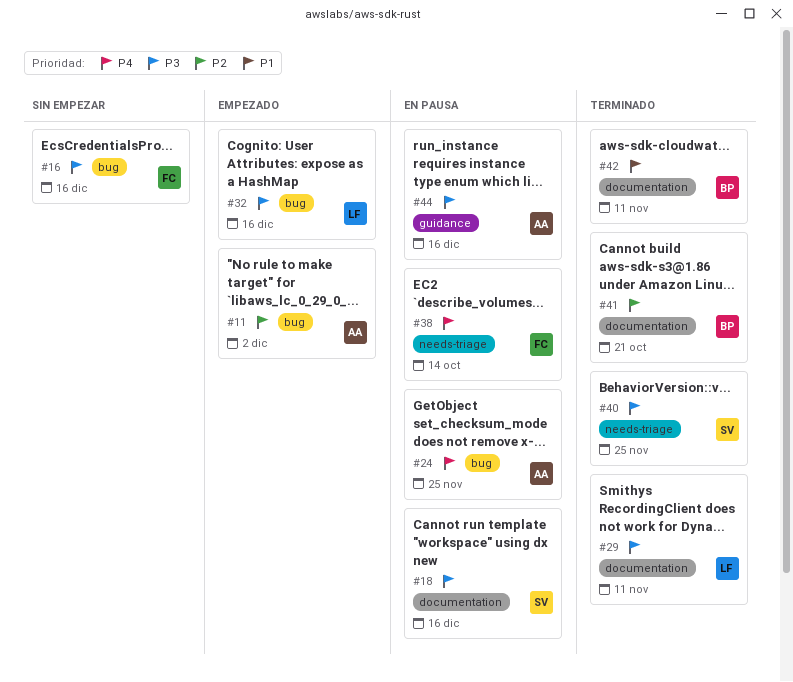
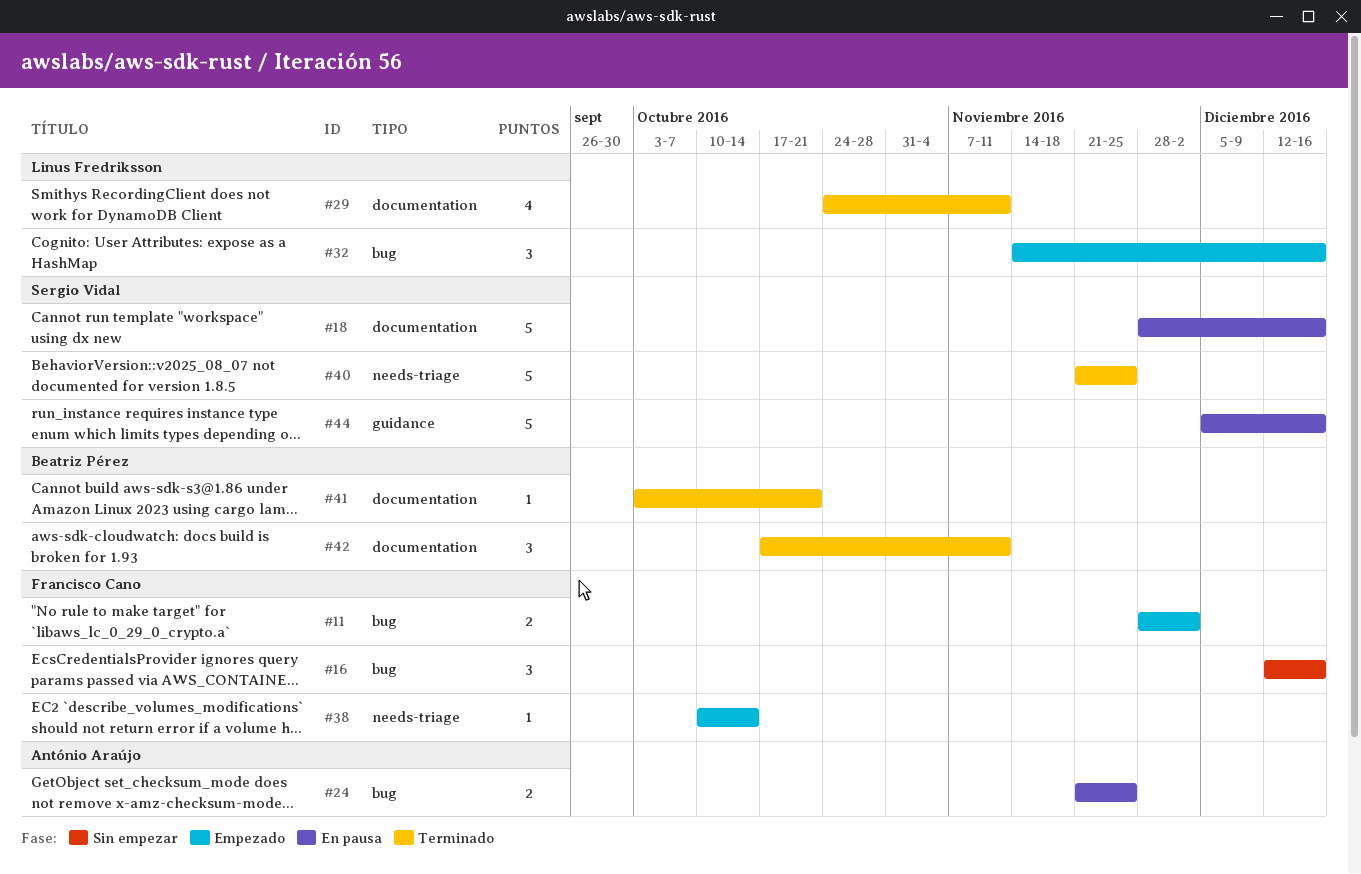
#11, owner: António Araújo -> Francisco Cano
#38, status: En pausa -> Empezado
#44, owner: António Araújo -> Sergio Vidal

